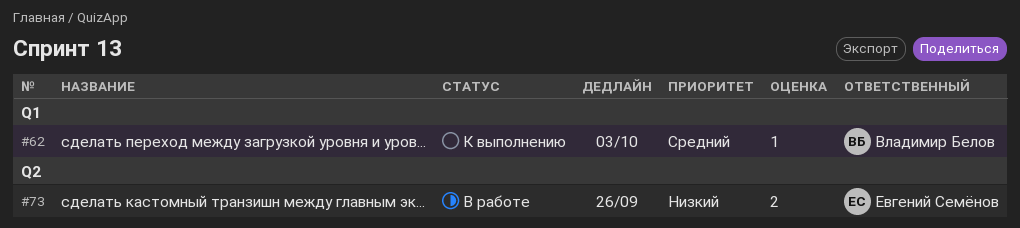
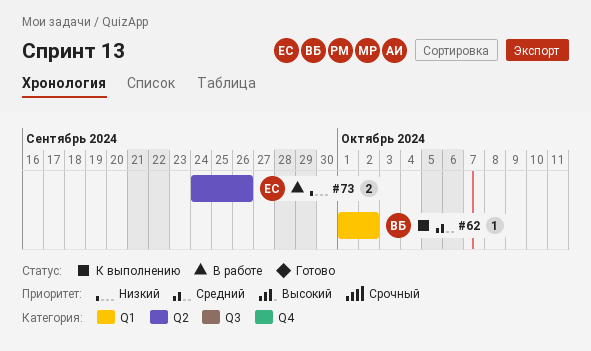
#62, due: Oct 3 -> Oct 2

